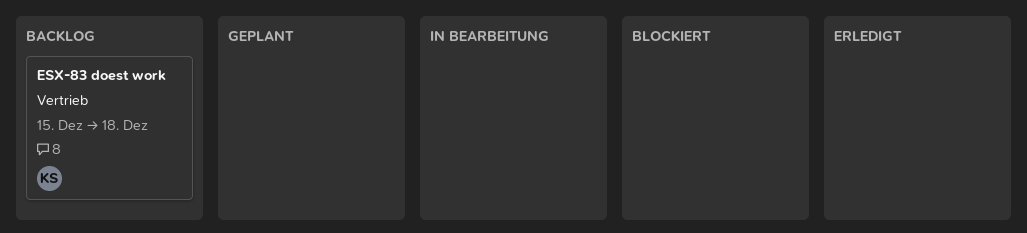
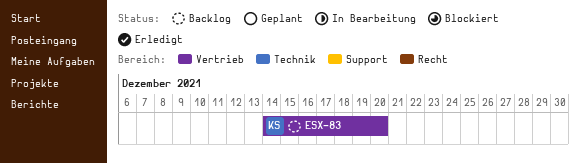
ESX-83, start: Dec 15 -> Dec 14
ESX-83, due: Dec 18 -> Dec 20

